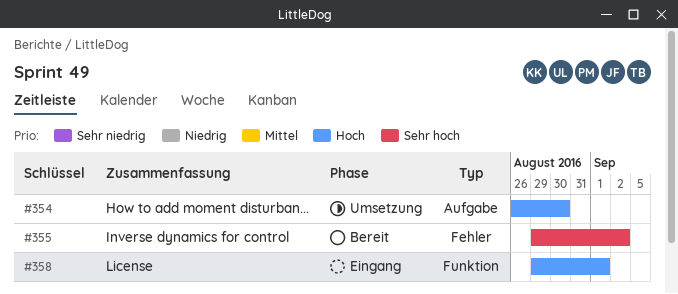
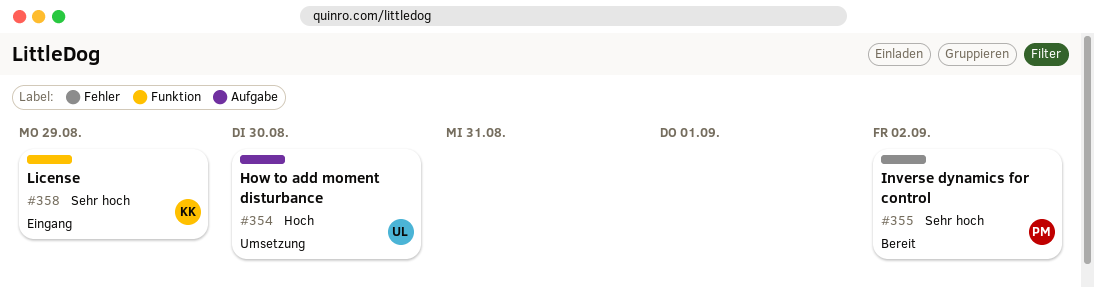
#358, priority: Hoch -> Sehr hoch
#358, due: Sep 1 -> Aug 29

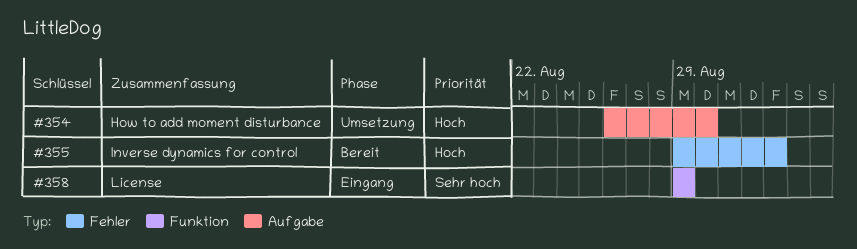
#355, priority: Sehr hoch -> Hoch

